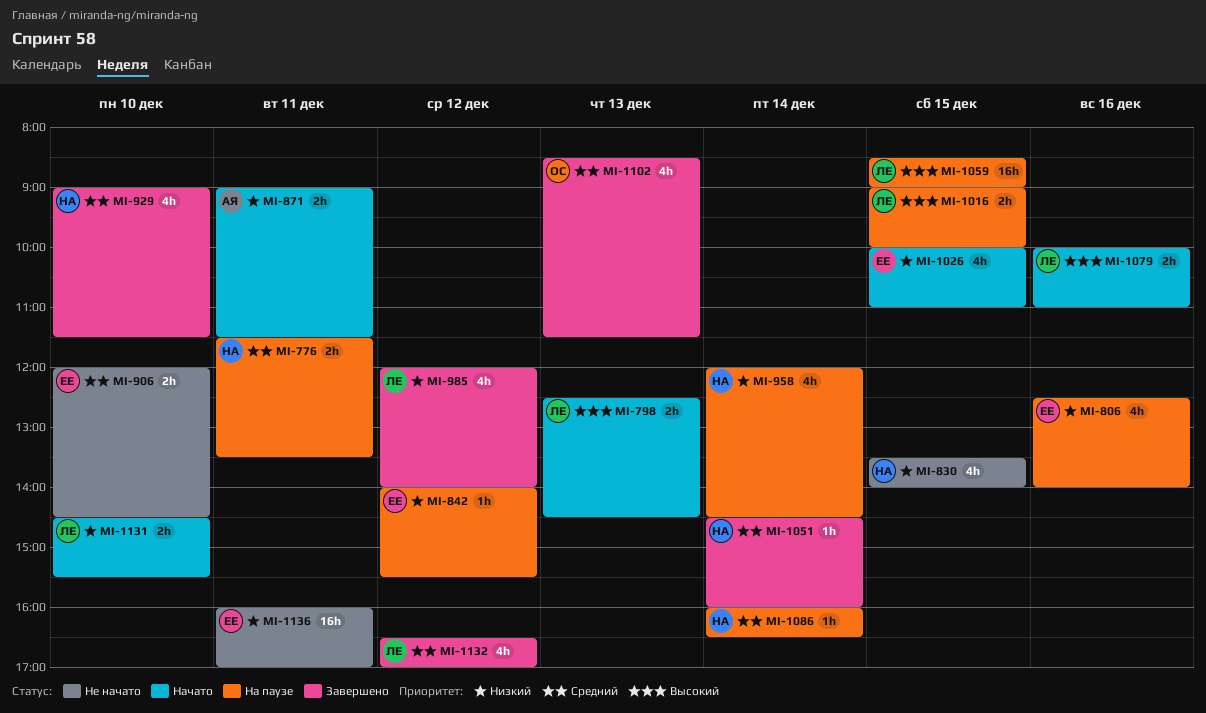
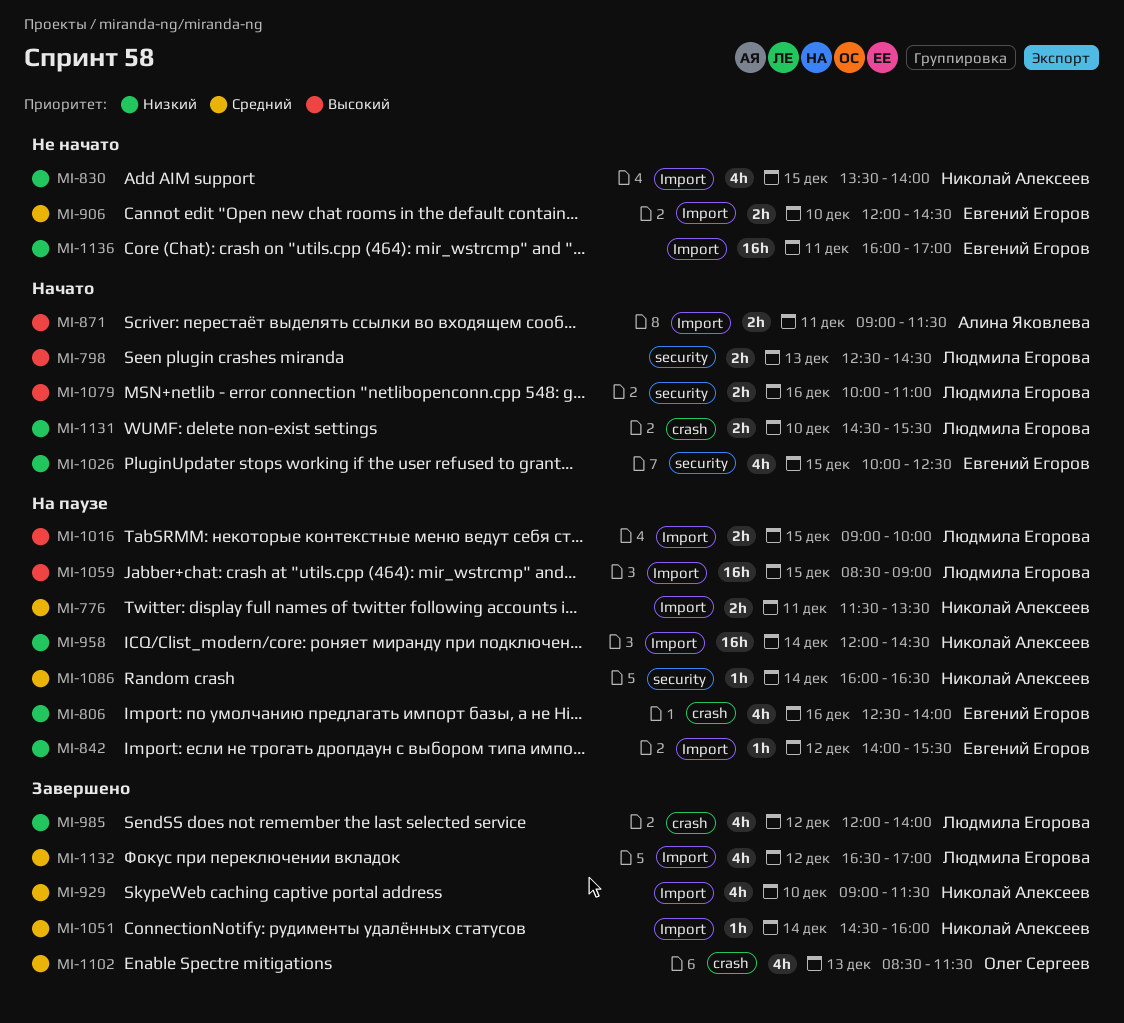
MI-871, priority: Низкий -> Высокий
MI-958, estimate: 4h -> 16h
MI-1026, ends: 11:00 -> 12:30

